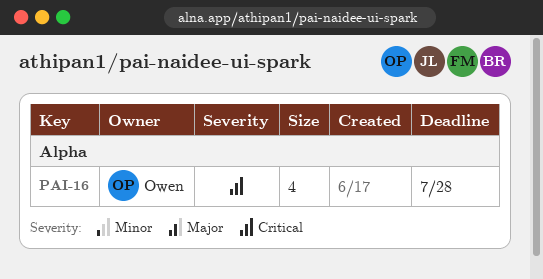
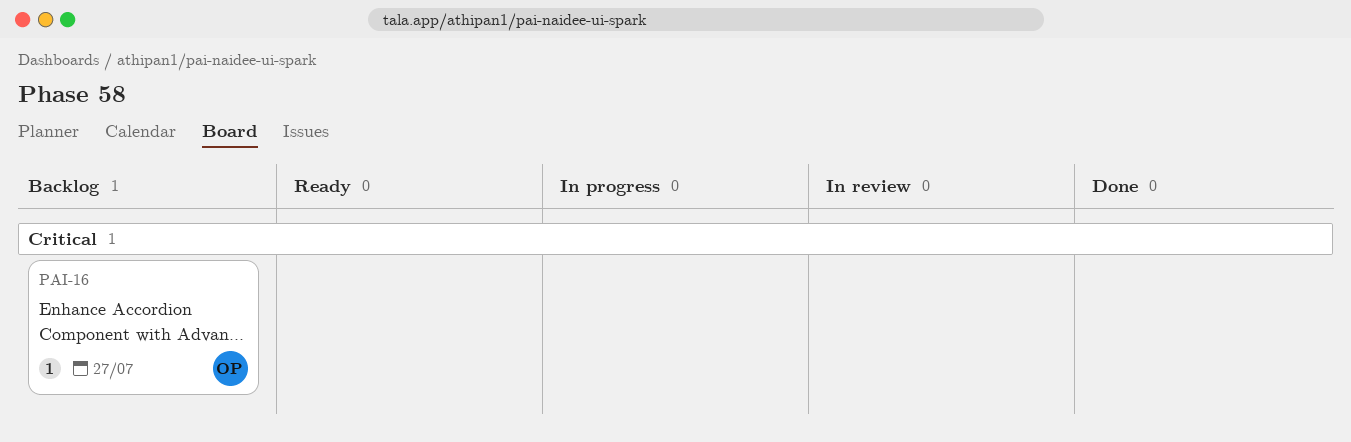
PAI-16, estimate: 4 -> 1
PAI-16, due: Jul 28 -> Jul 27

